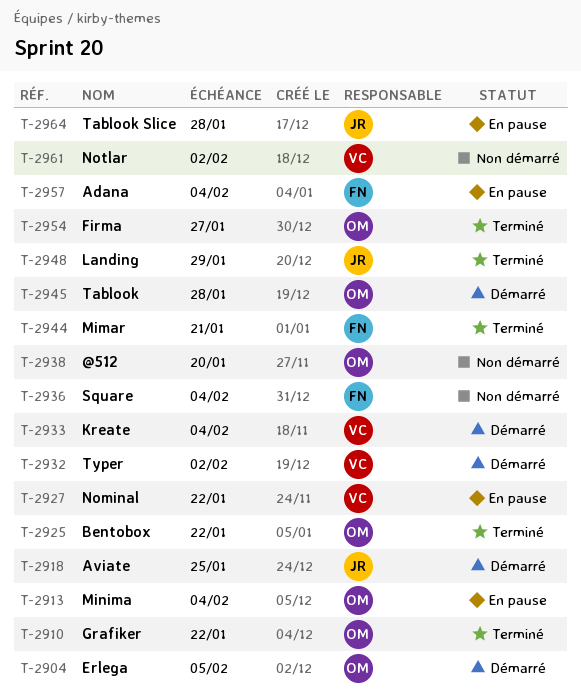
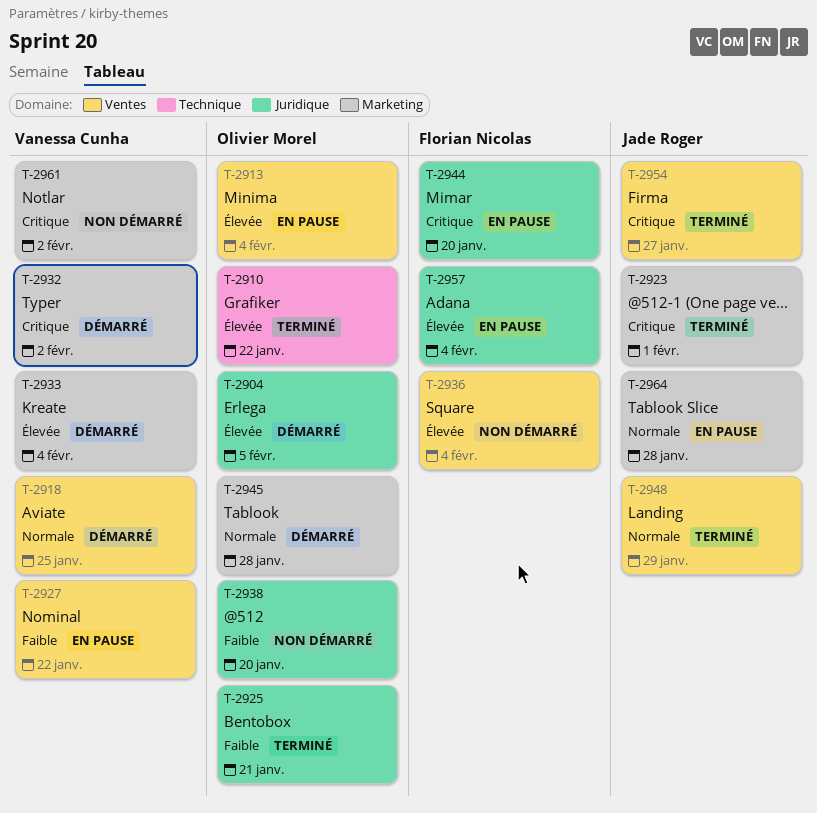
T-2918, owner: Jade Roger -> Vanessa Cunha
T-2923: none -> present
T-2925, due: Jan 22 -> Jan 21
T-2944, status: Terminé -> En pause
T-2944, due: Jan 21 -> Jan 20
T-2954, owner: Olivier Morel -> Jade Roger

